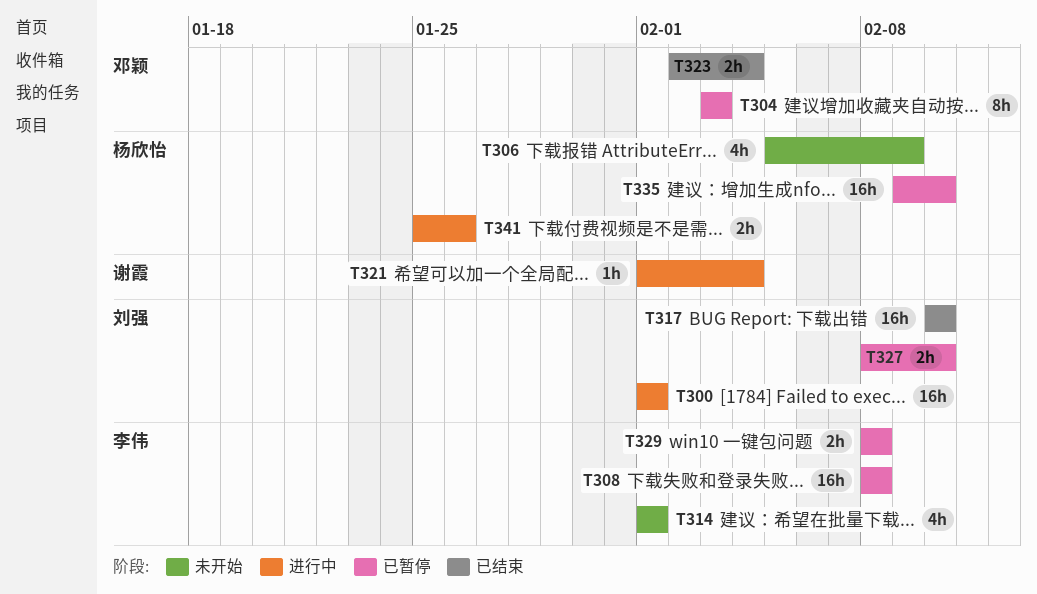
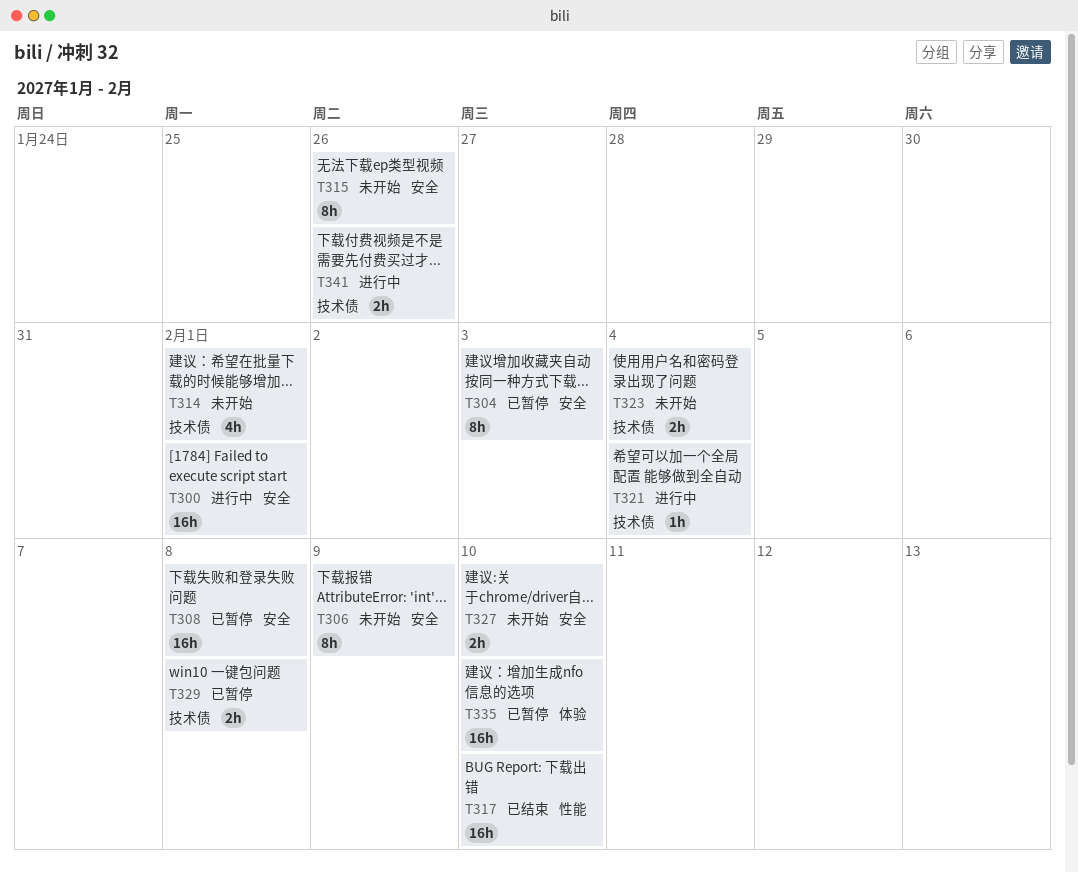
T306, estimate: 4h -> 8h
T315: none -> present
T323, status: 已结束 -> 未开始
T327, status: 已暂停 -> 未开始

